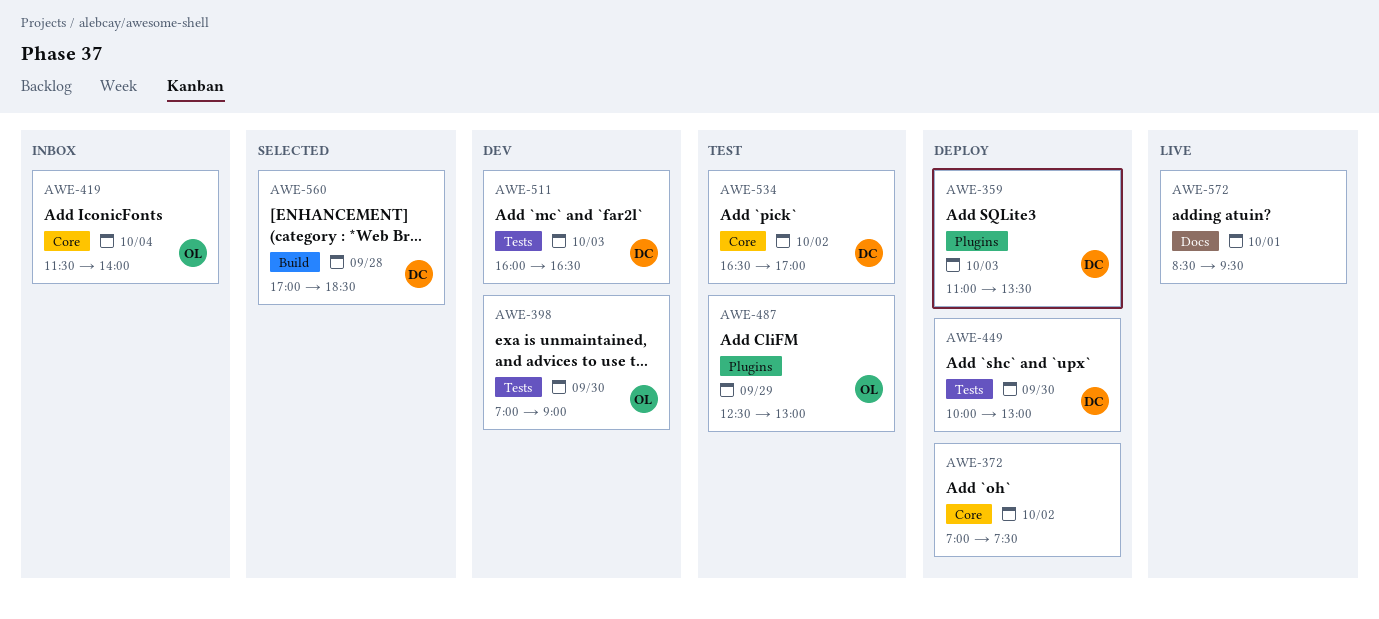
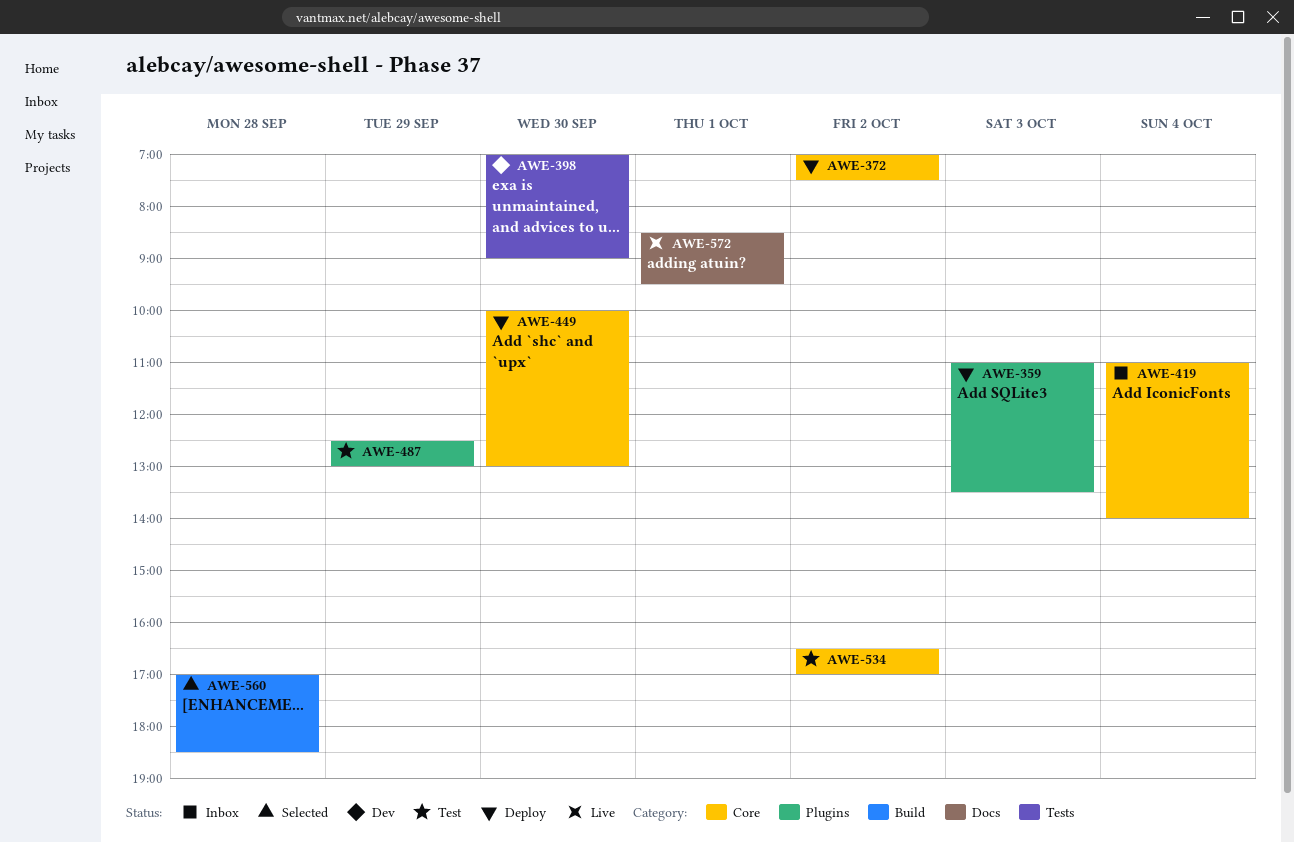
AWE-419, begins: 11:30 -> 11:00
AWE-449, label: Tests -> Core
AWE-511: present -> none

